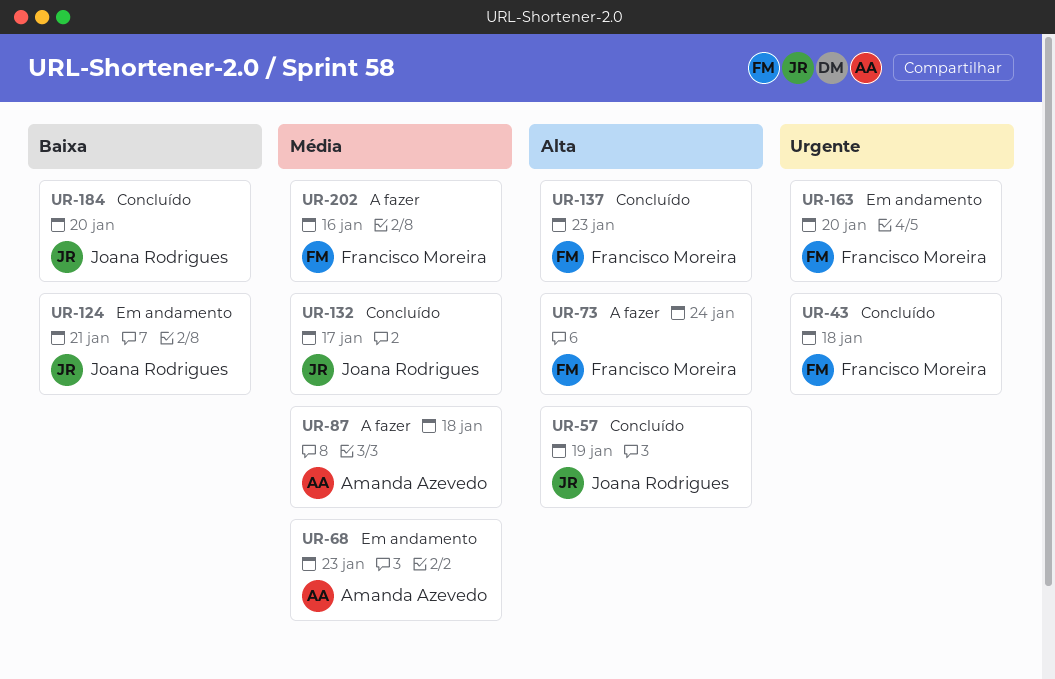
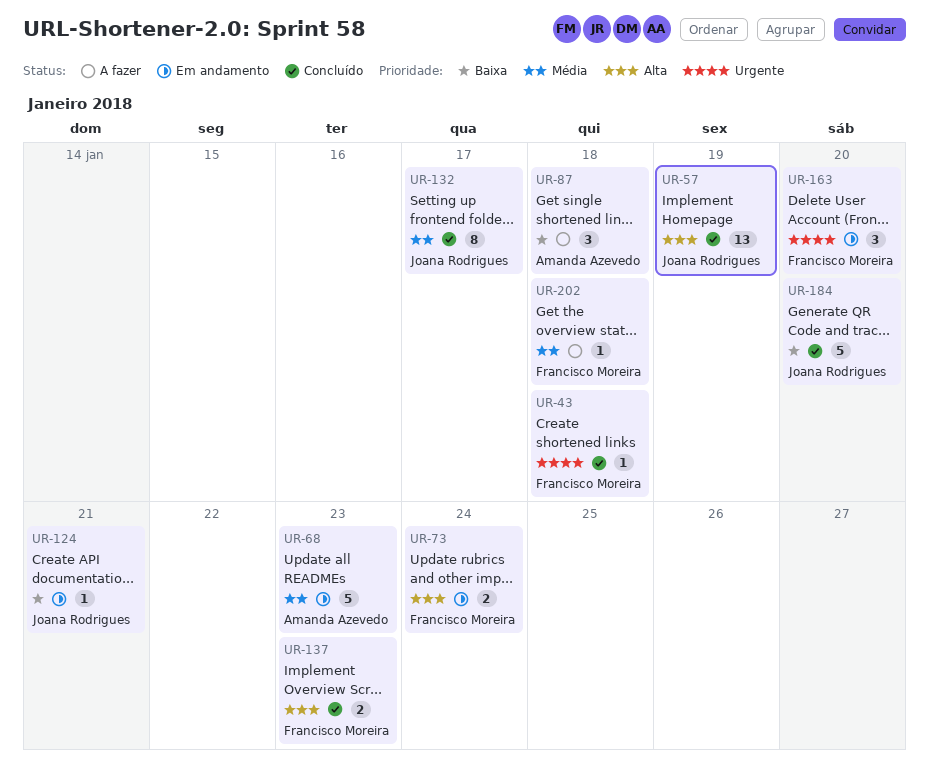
UR-73, status: A fazer -> Em andamento
UR-87, priority: Média -> Baixa
UR-202, due: Jan 16 -> Jan 18

